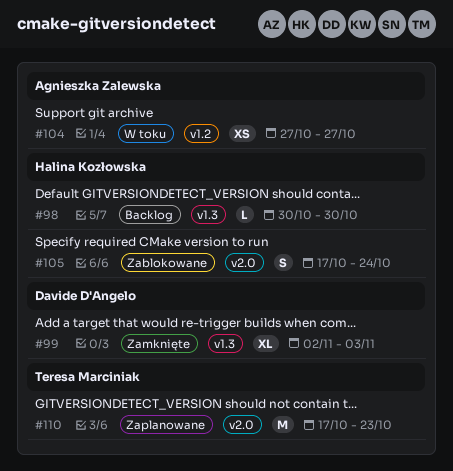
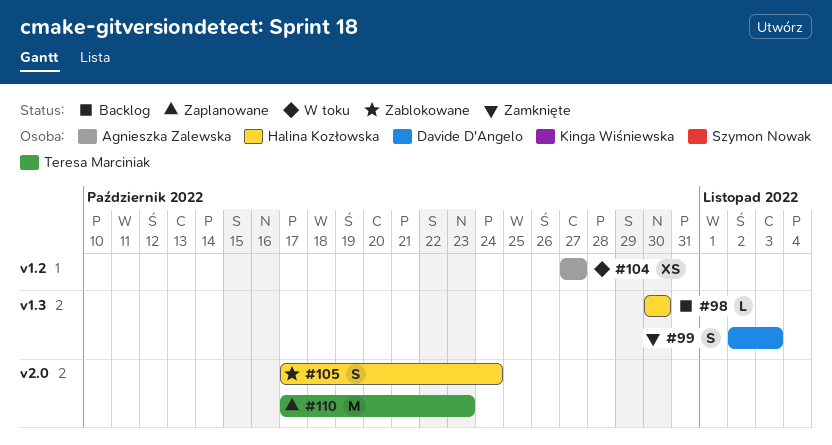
#99, estimate: XL -> S

